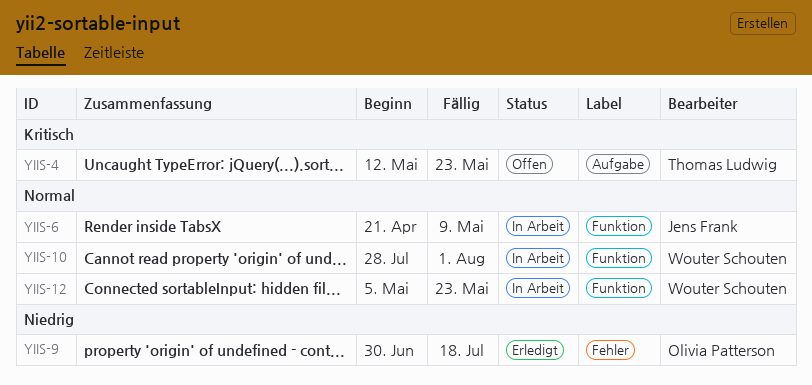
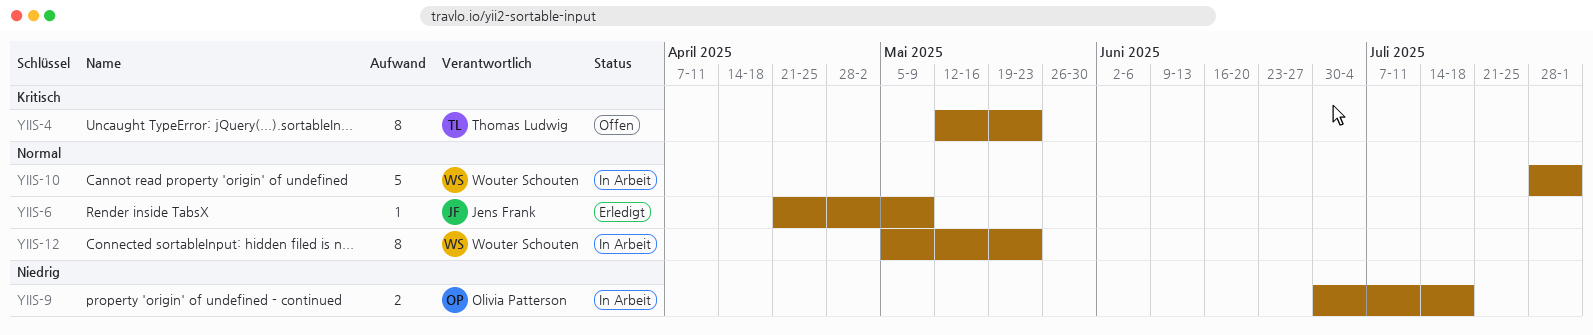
YIIS-6, status: In Arbeit -> Erledigt
YIIS-9, status: Erledigt -> In Arbeit

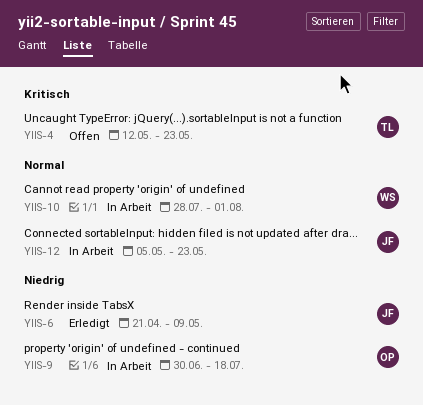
YIIS-6, priority: Normal -> Niedrig
YIIS-12, owner: Wouter Schouten -> Jens Frank

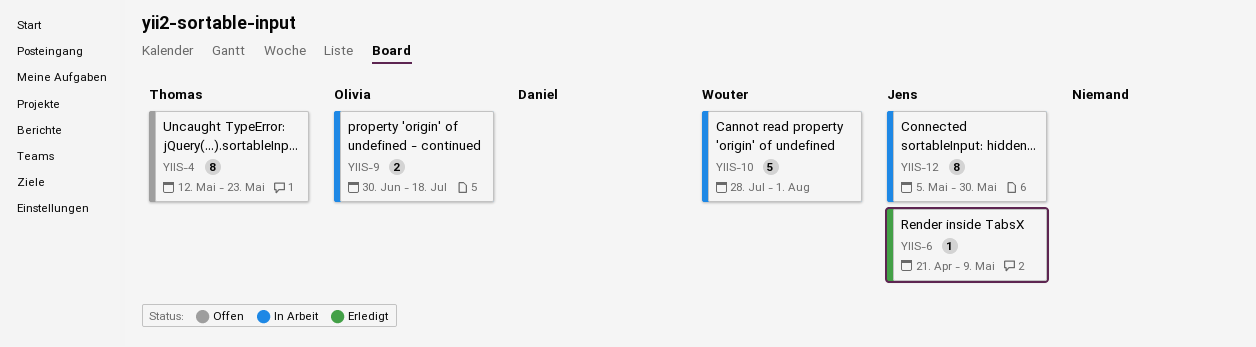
YIIS-12, due: May 23 -> May 30

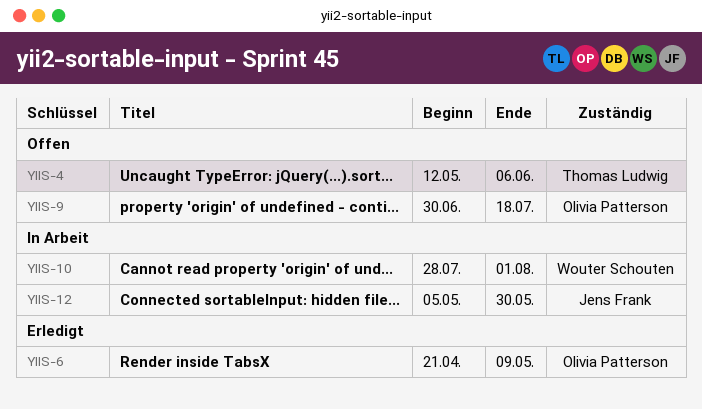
YIIS-4, due: May 23 -> Jun 6
YIIS-6, owner: Jens Frank -> Olivia Patterson
YIIS-9, status: In Arbeit -> Offen

